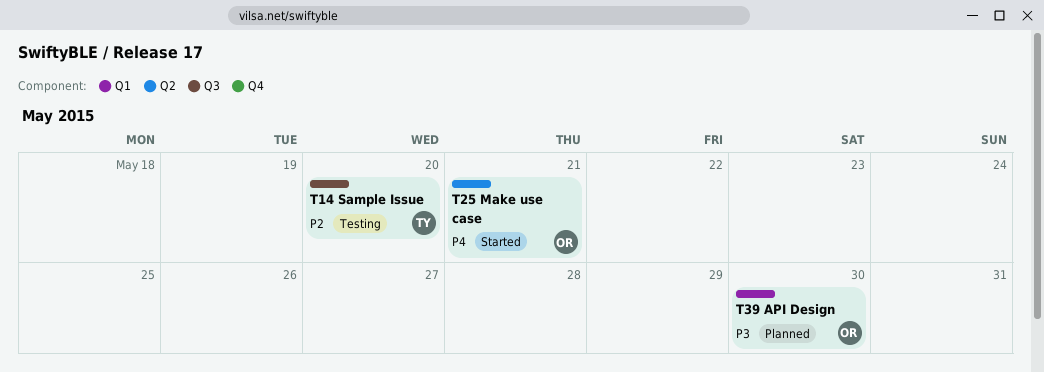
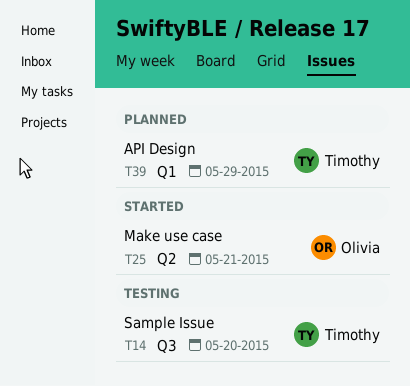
T39, owner: Olivia -> Timothy
T39, due: May 30 -> May 29

